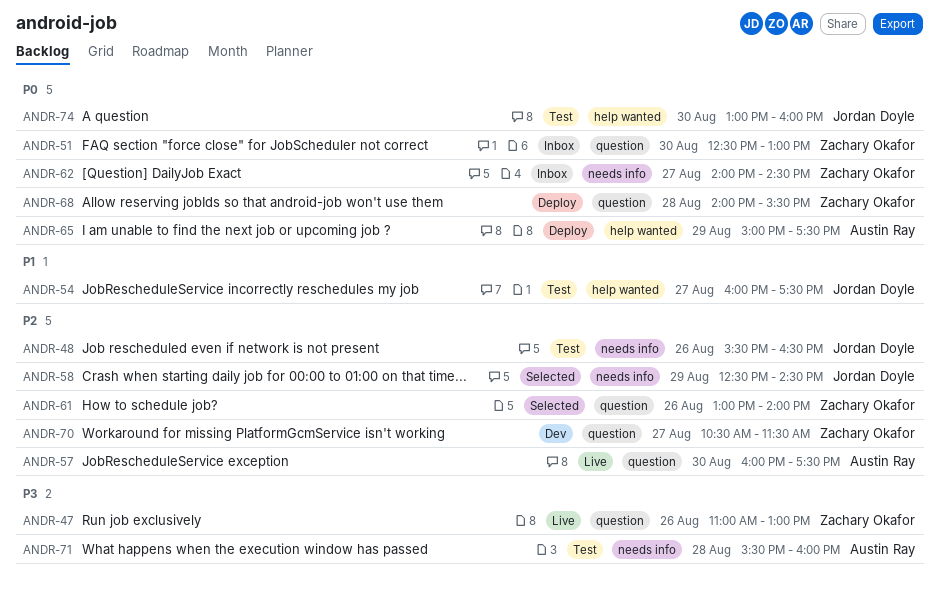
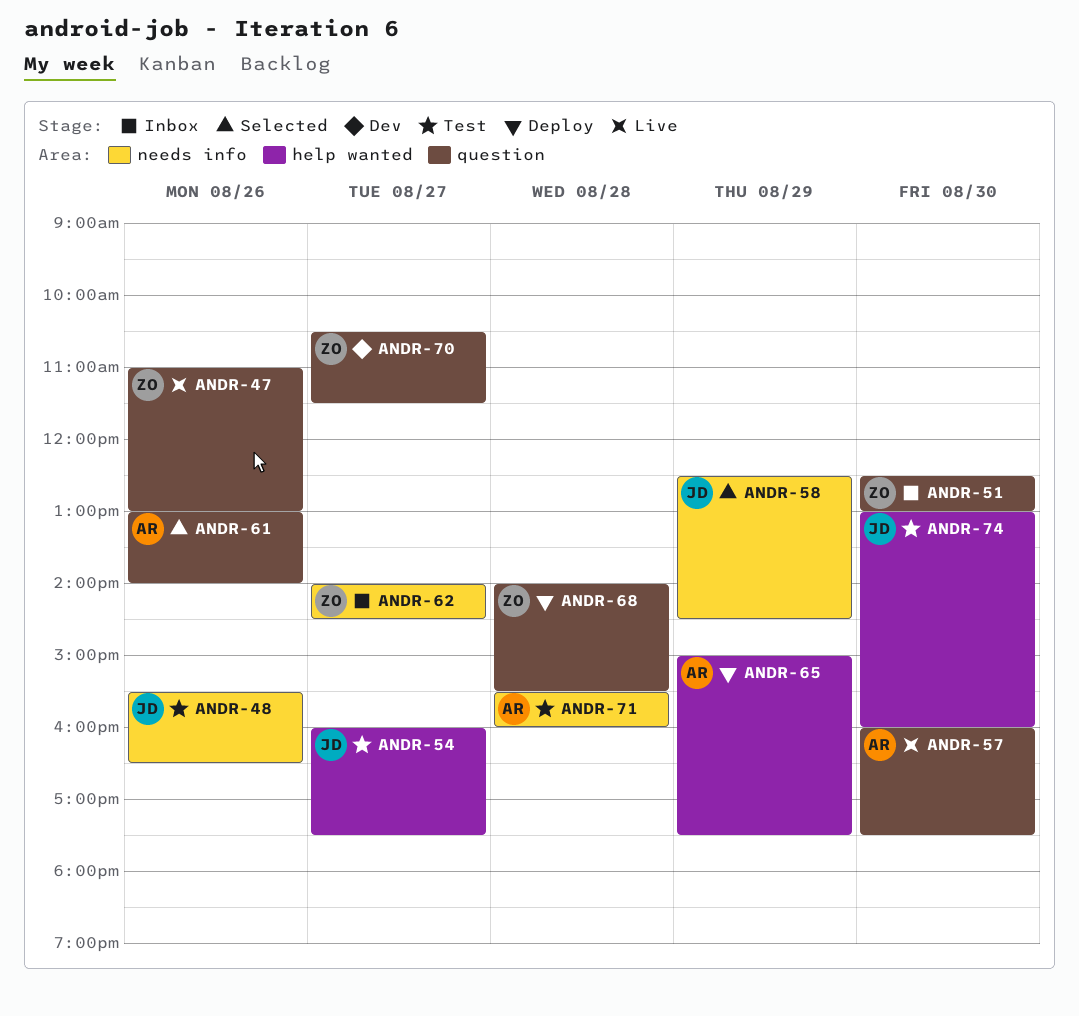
ANDR-61, owner: Zachary Okafor -> Austin Ray

